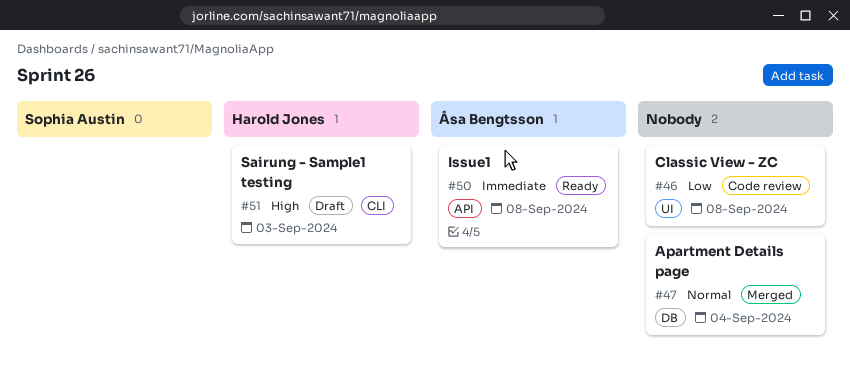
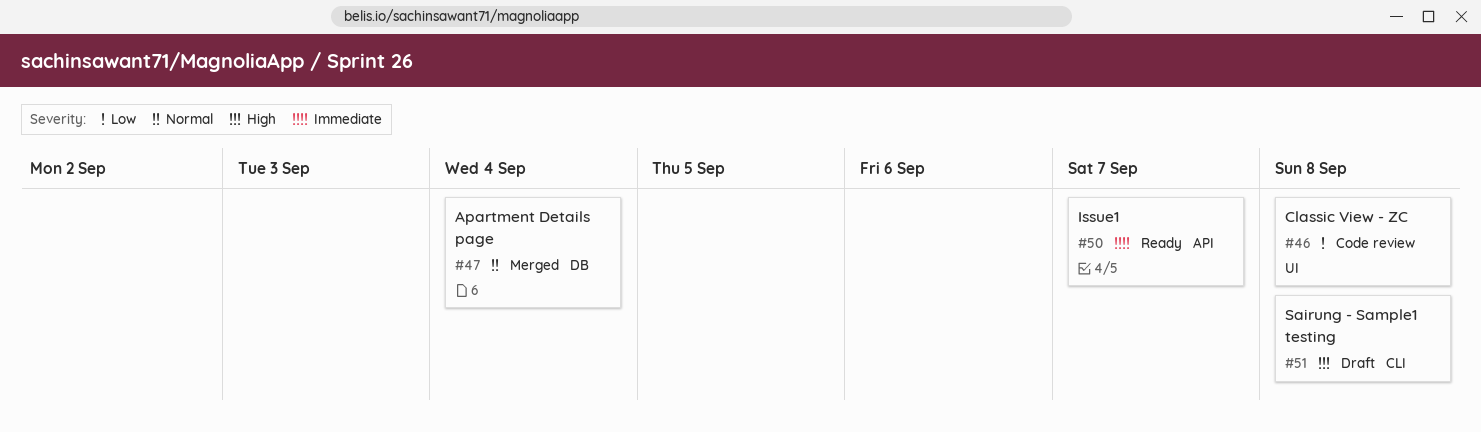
#50, due: Sep 8 -> Sep 7
#51, due: Sep 3 -> Sep 8

